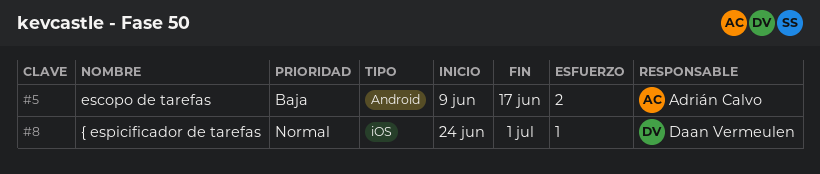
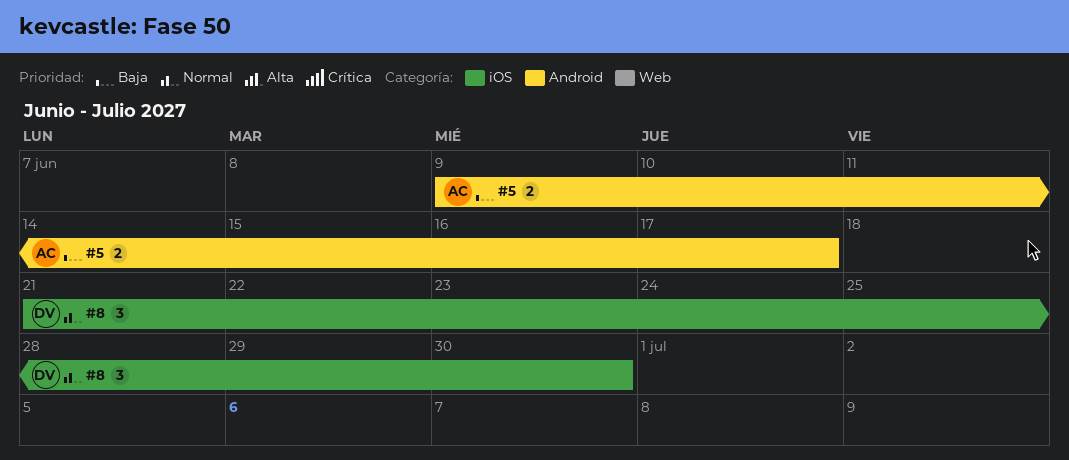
#8, estimate: 1 -> 3
#8, start: Jun 24 -> Jun 21
#8, due: Jul 1 -> Jun 30

